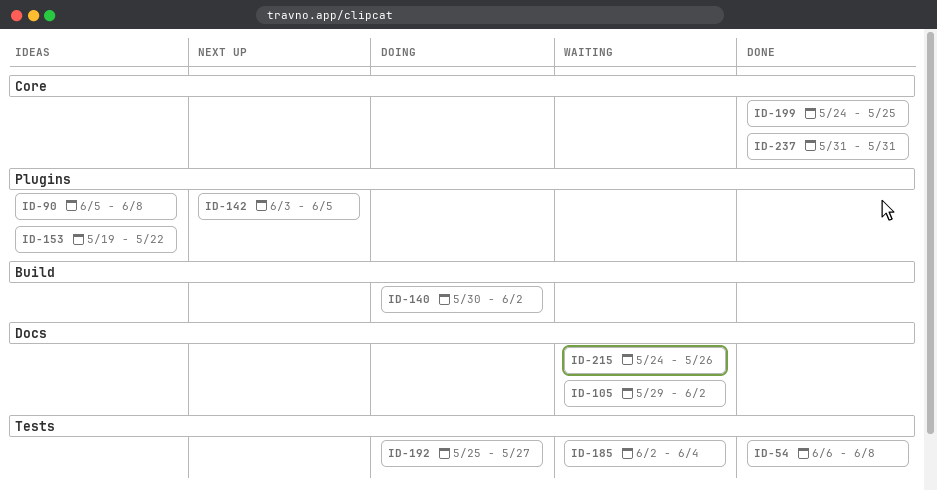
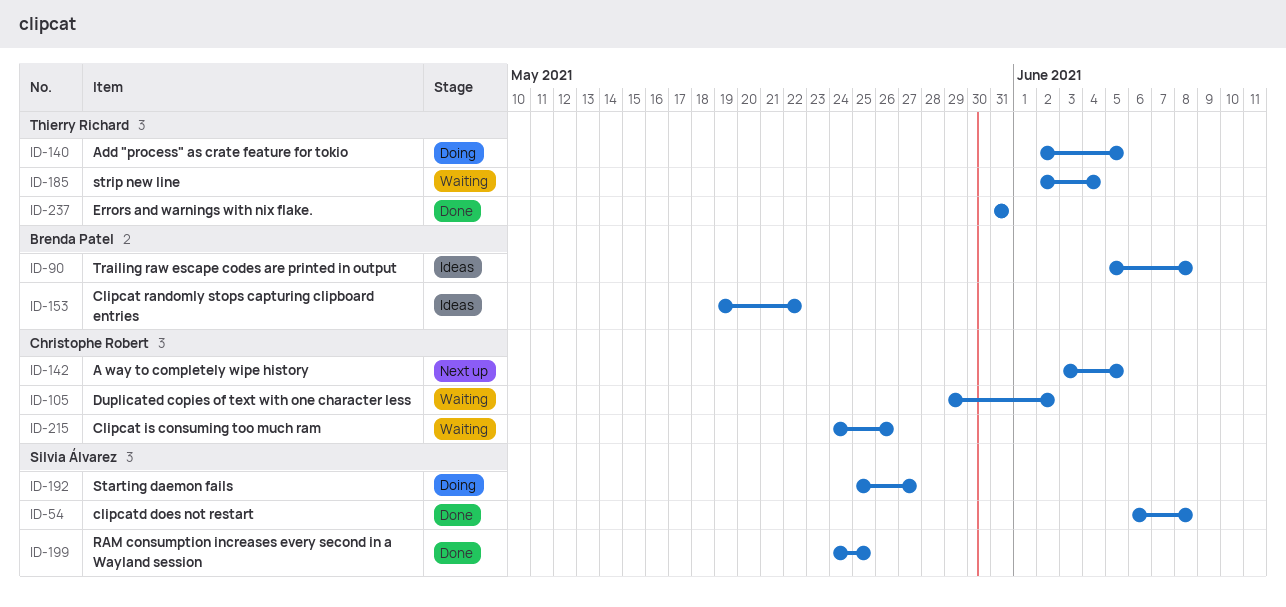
ID-140, start: May 30 -> Jun 2
ID-140, due: Jun 2 -> Jun 5

